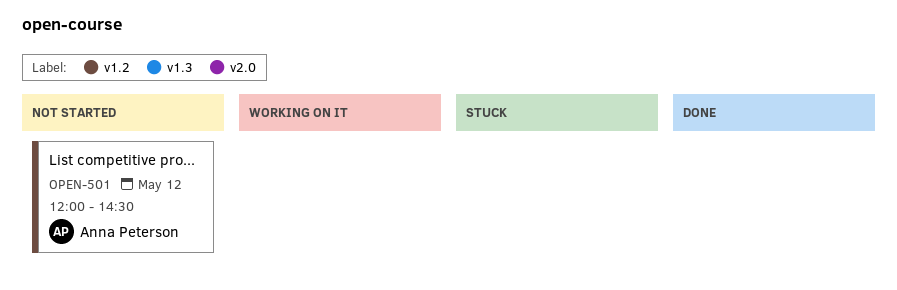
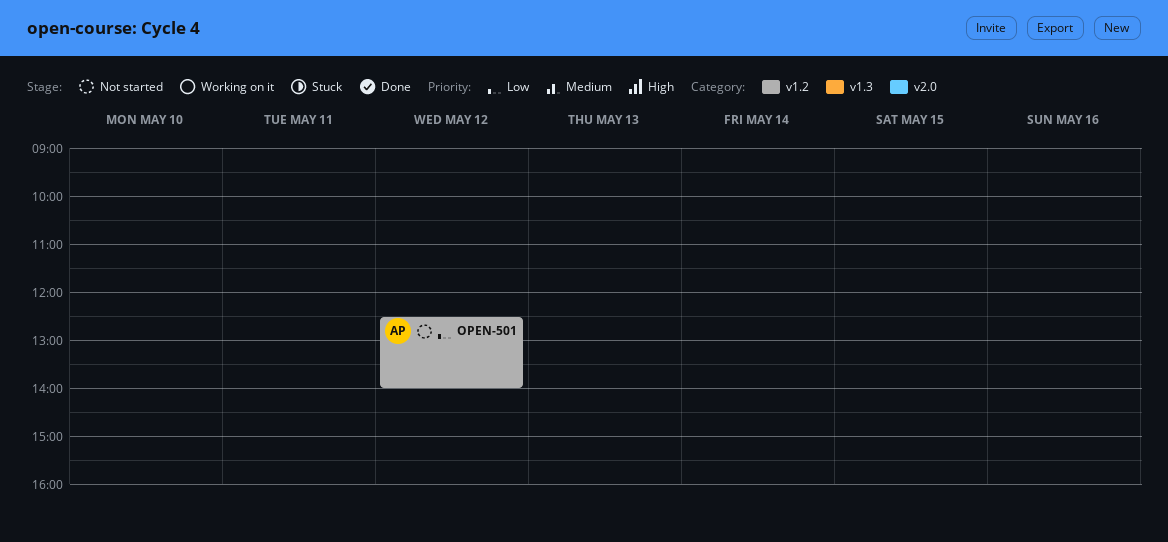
OPEN-501, begins: 12:00 -> 12:30
OPEN-501, ends: 14:30 -> 14:00

